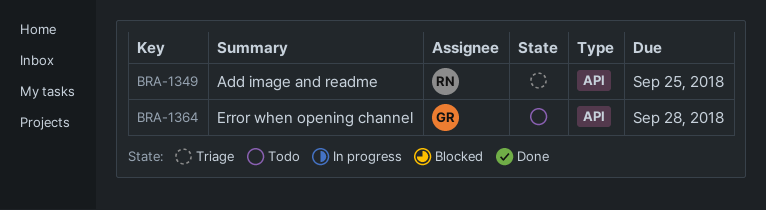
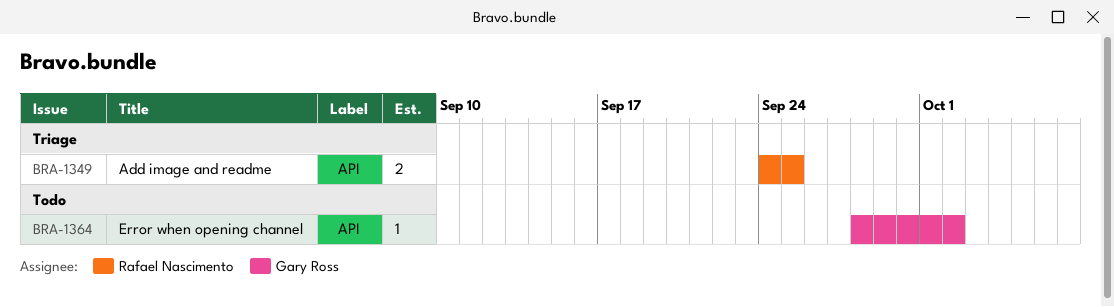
BRA-1364, due: Sep 28 -> Oct 2

